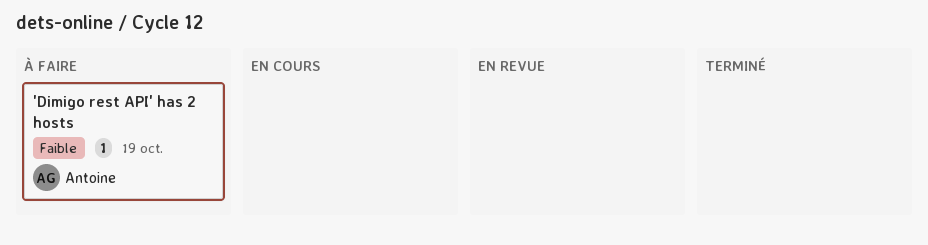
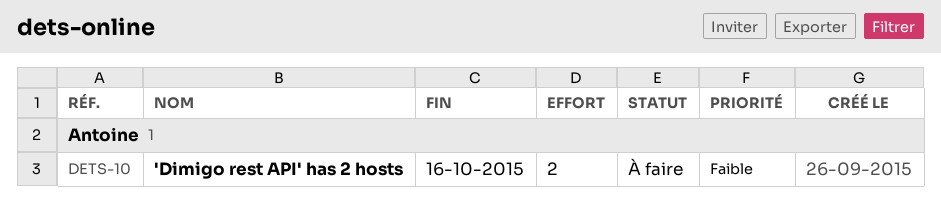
'Dimigo rest API' has 2 hosts, estimate: 1 -> 2
'Dimigo rest API' has 2 hosts, due: Oct 19 -> Oct 16

